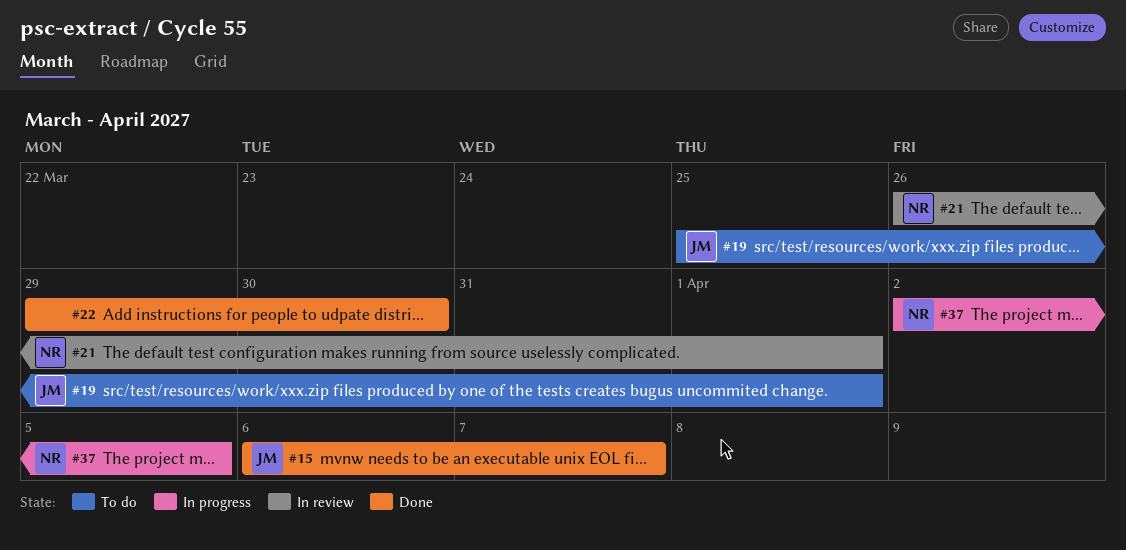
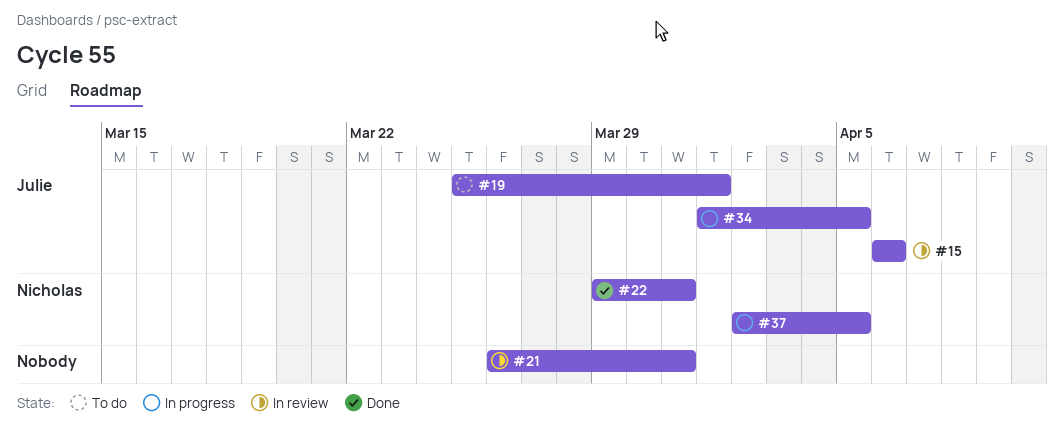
#15, status: Done -> In review
#15, due: Apr 7 -> Apr 6
#21, owner: Nicholas -> none
#21, due: Apr 1 -> Mar 31
#22, owner: none -> Nicholas
#22, due: Mar 30 -> Mar 31
#34: none -> present

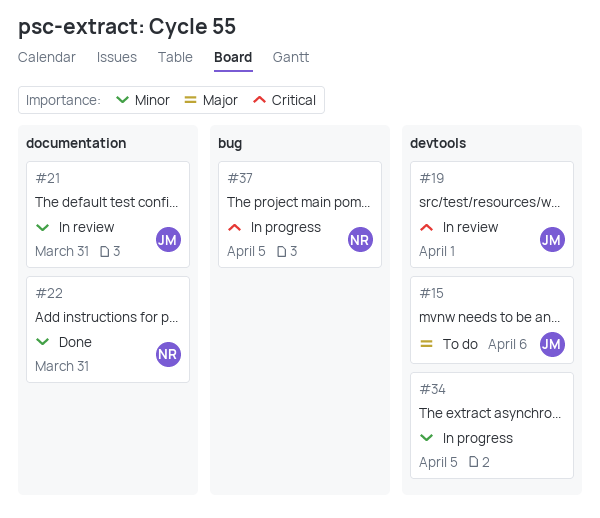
#15, status: In review -> To do
#19, status: To do -> In review
#21, owner: none -> Julie
#34, owner: Julie -> none

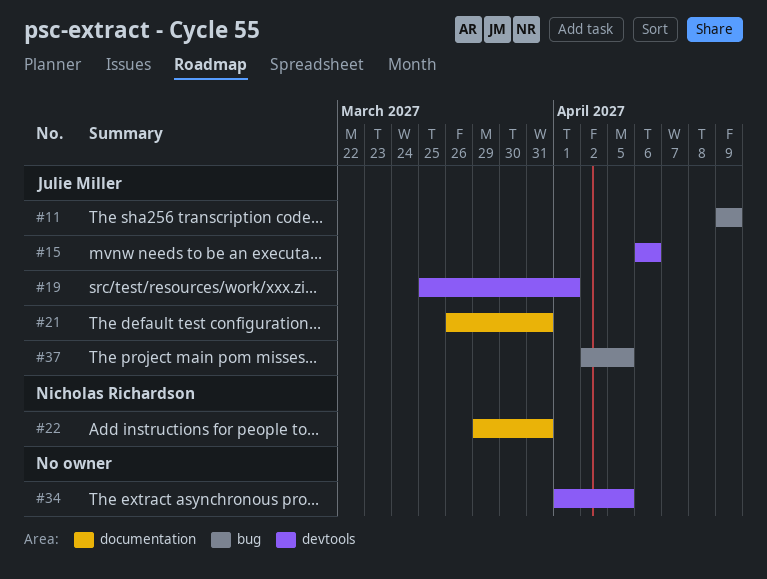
#11: none -> present
#37, owner: Nicholas Richardson -> Julie Miller

